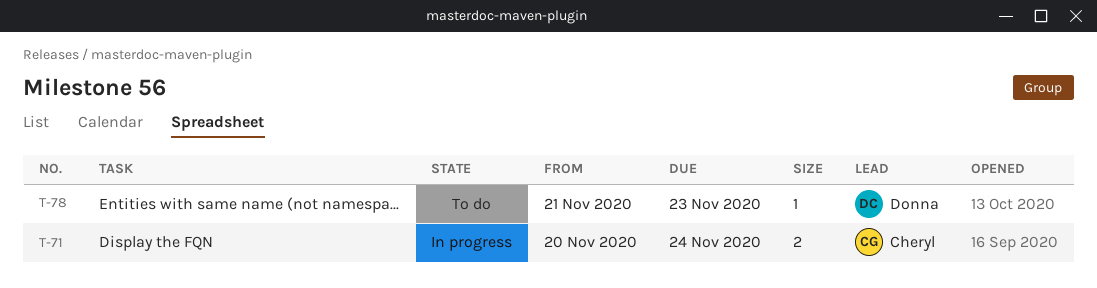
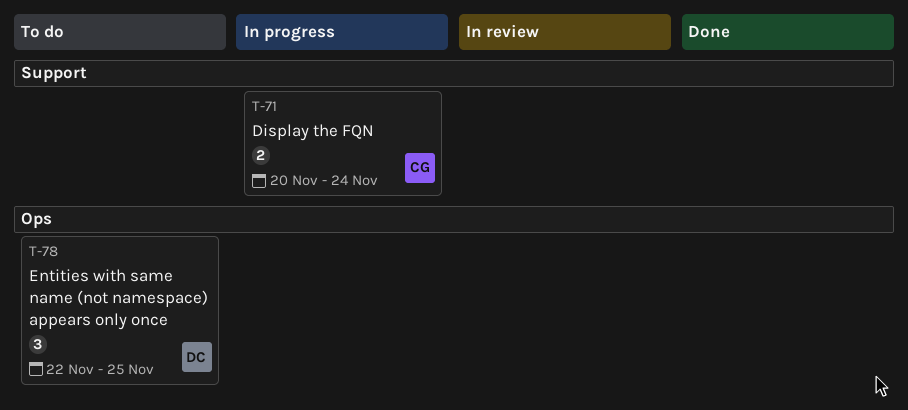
T-78, estimate: 1 -> 3
T-78, start: Nov 21 -> Nov 22
T-78, due: Nov 23 -> Nov 25

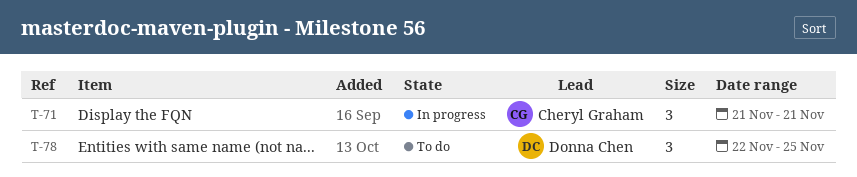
T-71, estimate: 2 -> 3
T-71, start: Nov 20 -> Nov 21
T-71, due: Nov 24 -> Nov 21

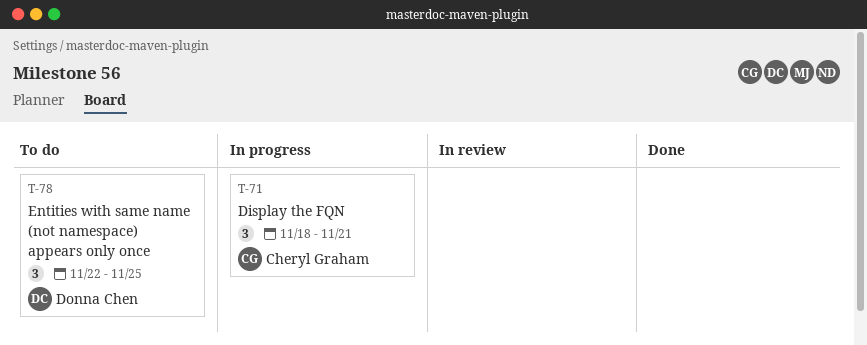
T-71, start: Nov 21 -> Nov 18

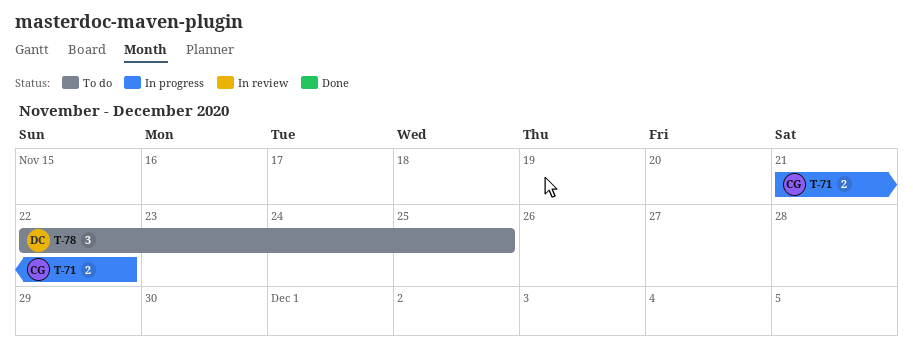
T-71, estimate: 3 -> 2
T-71, start: Nov 18 -> Nov 21
T-71, due: Nov 21 -> Nov 22

